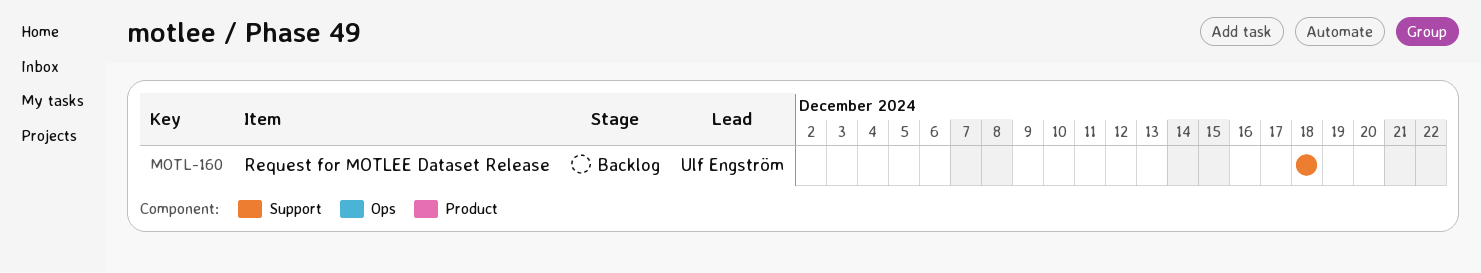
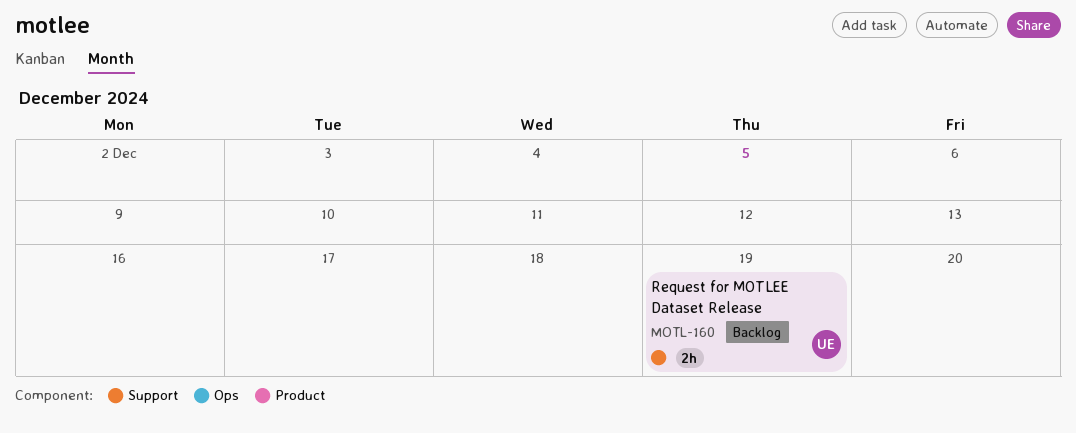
MOTL-160, due: Dec 18 -> Dec 19

